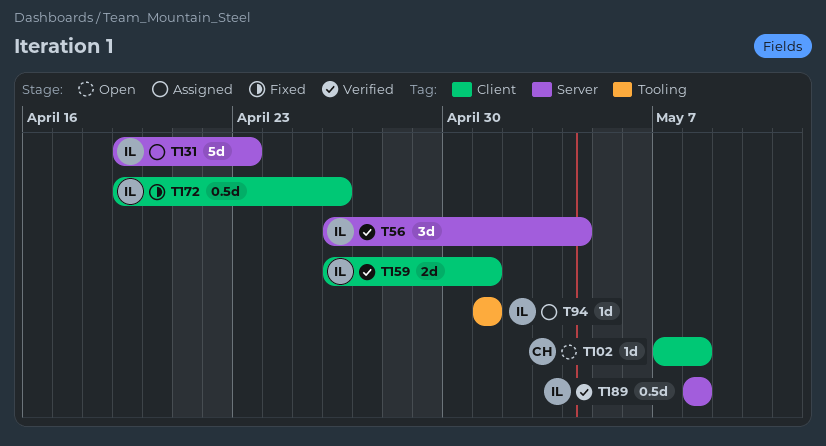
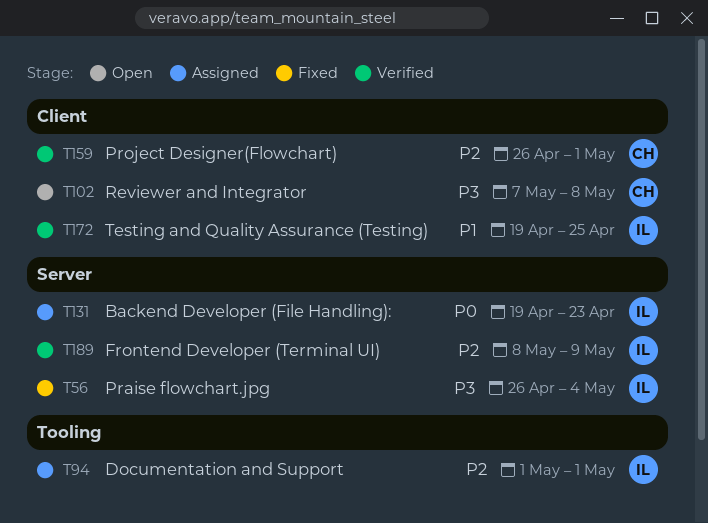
T56, status: Verified -> Fixed
T159, owner: IL -> CH
T172, status: Fixed -> Verified
T172, due: Apr 26 -> Apr 25
T189, due: May 8 -> May 9

